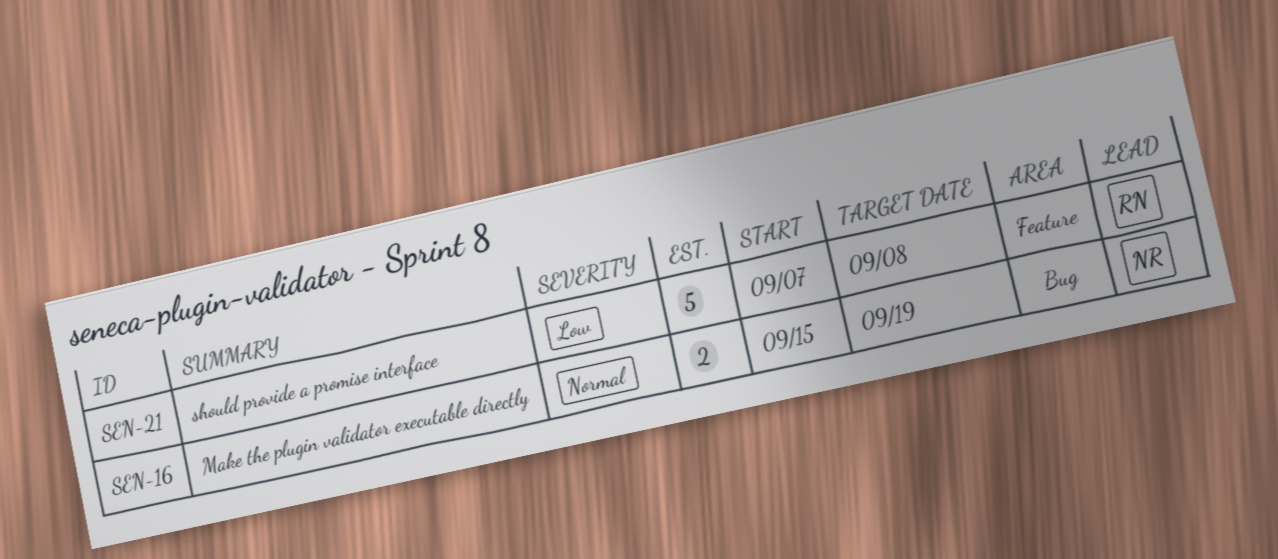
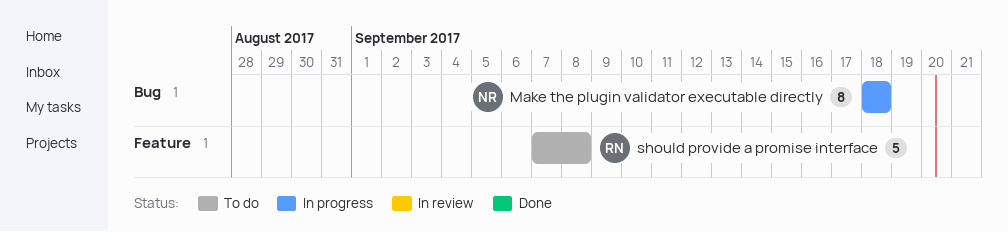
Make the plugin validator executable directly, estimate: 2 -> 8
Make the plugin validator executable directly, start: Sep 15 -> Sep 18
Make the plugin validator executable directly, due: Sep 19 -> Sep 18

